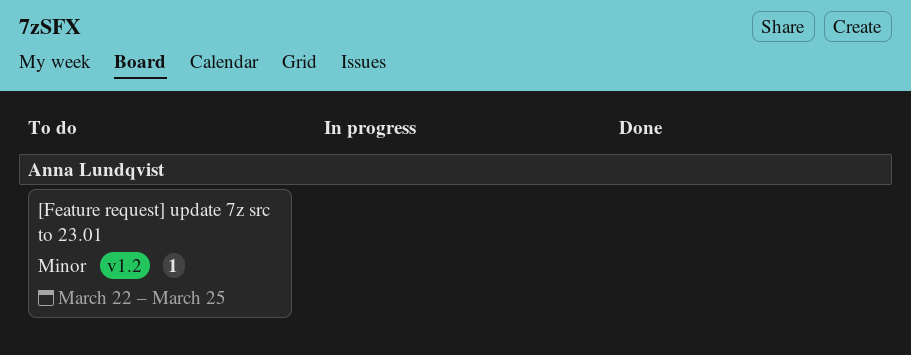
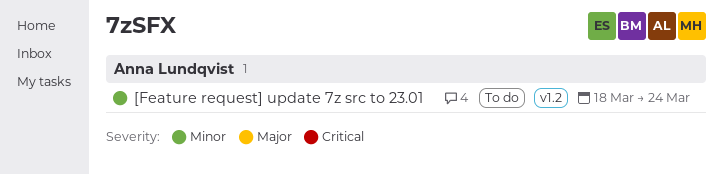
[Feature request] update 7z src to 23.01, start: Mar 22 -> Mar 18
[Feature request] update 7z src to 23.01, due: Mar 25 -> Mar 24

